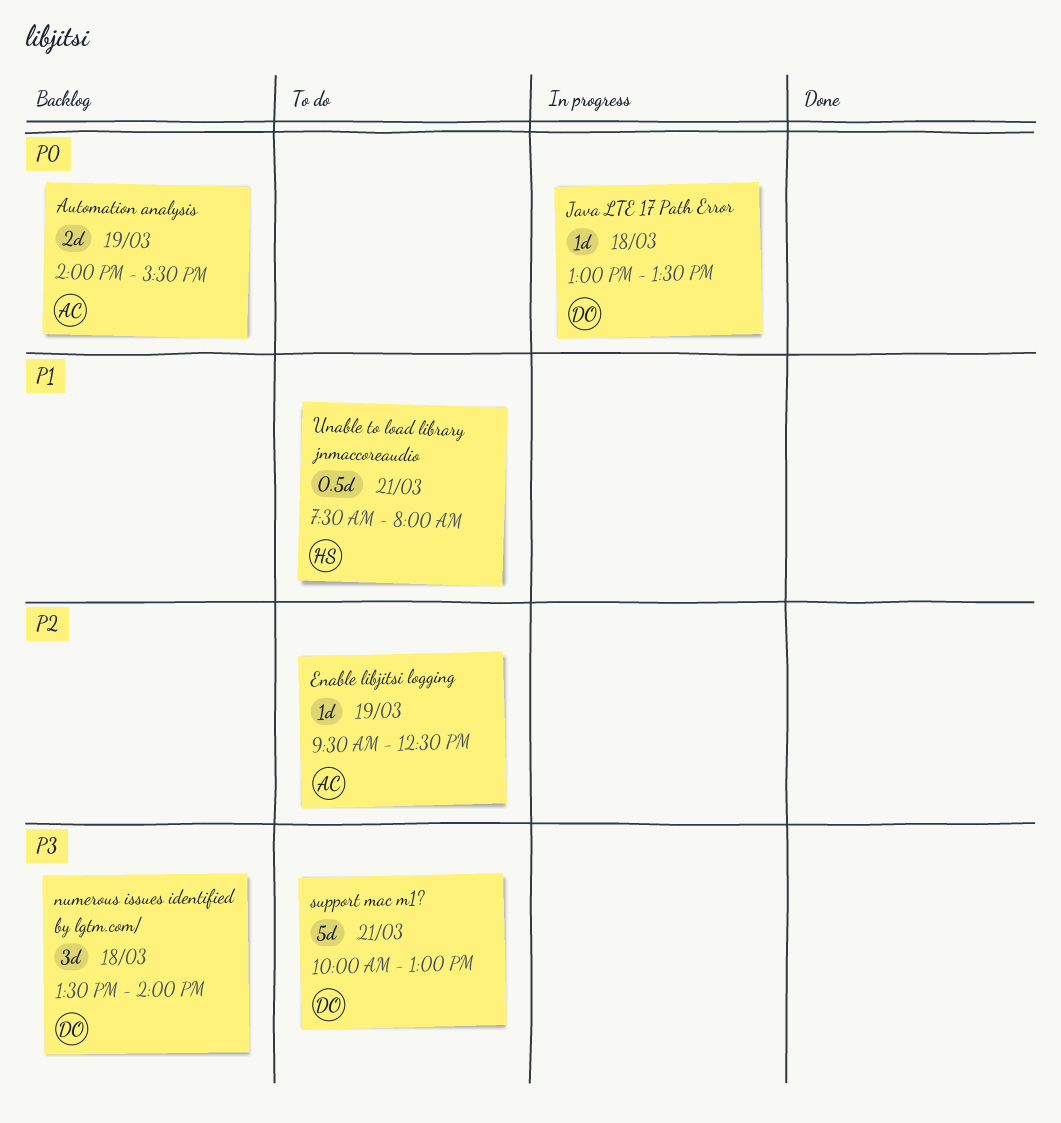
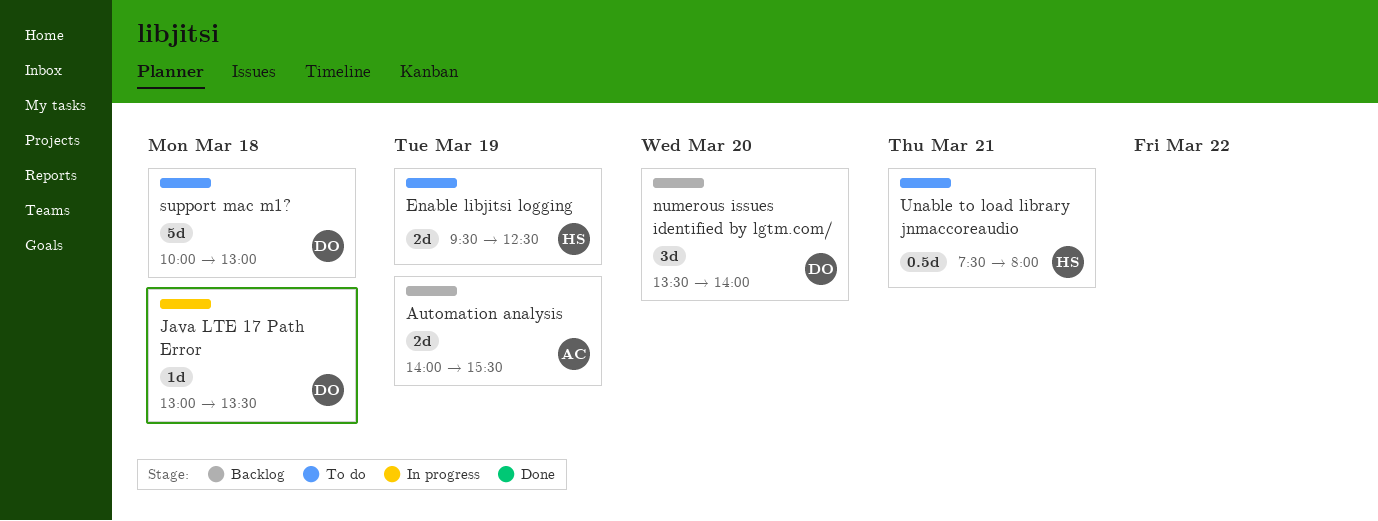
Enable libjitsi logging, owner: AC -> HS
Enable libjitsi logging, estimate: 1d -> 2d
numerous issues identified by lgtm.com/, day: Mar 18 -> Mar 20
support mac m1?, day: Mar 21 -> Mar 18

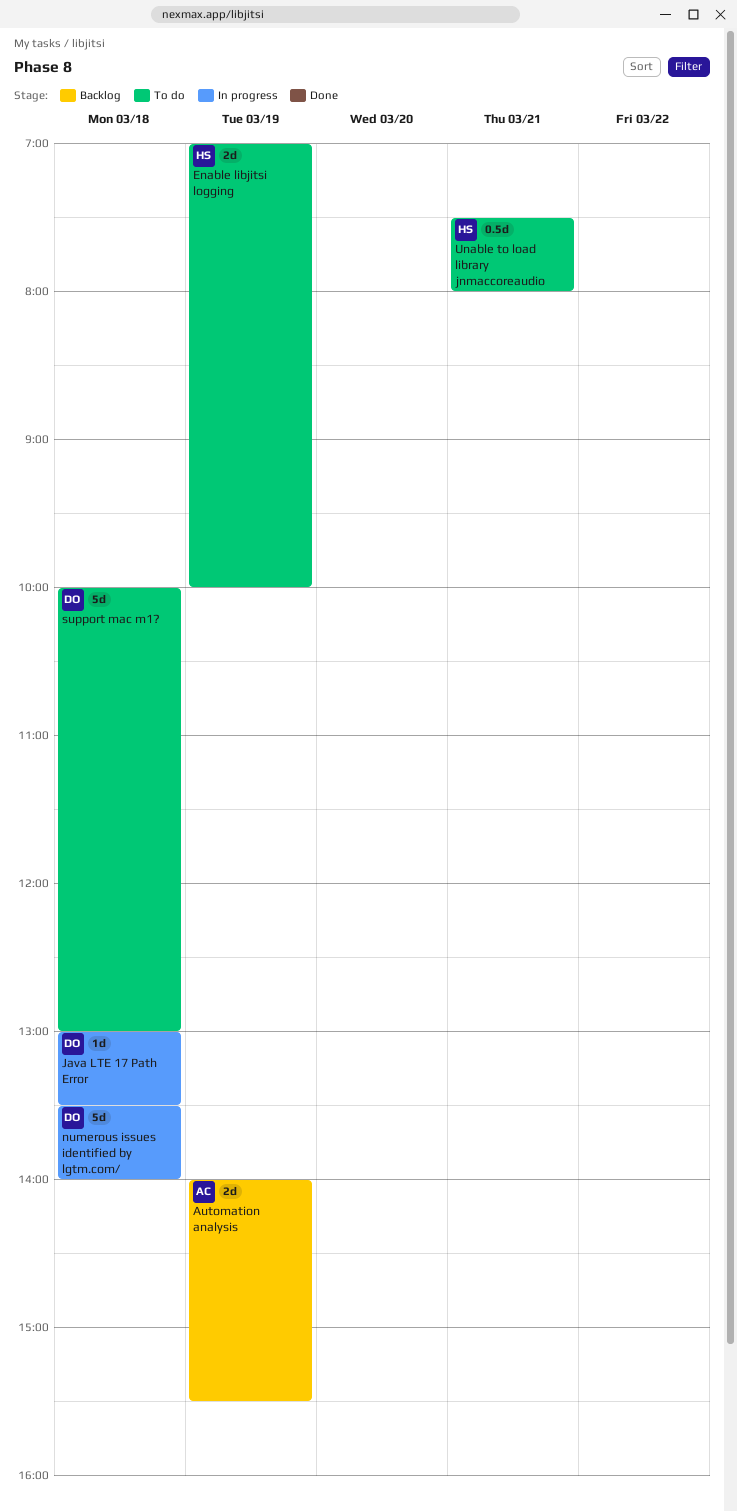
Enable libjitsi logging, begins: 09:30 -> 07:00
Enable libjitsi logging, ends: 12:30 -> 10:00
numerous issues identified by lgtm.com/, status: Backlog -> In progress
numerous issues identified by lgtm.com/, estimate: 3d -> 5d
numerous issues identified by lgtm.com/, day: Mar 20 -> Mar 18

